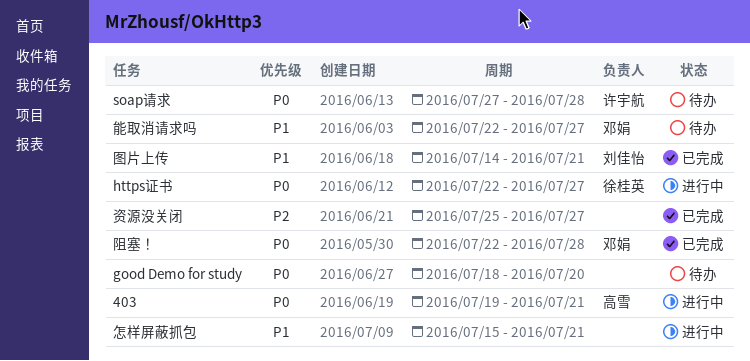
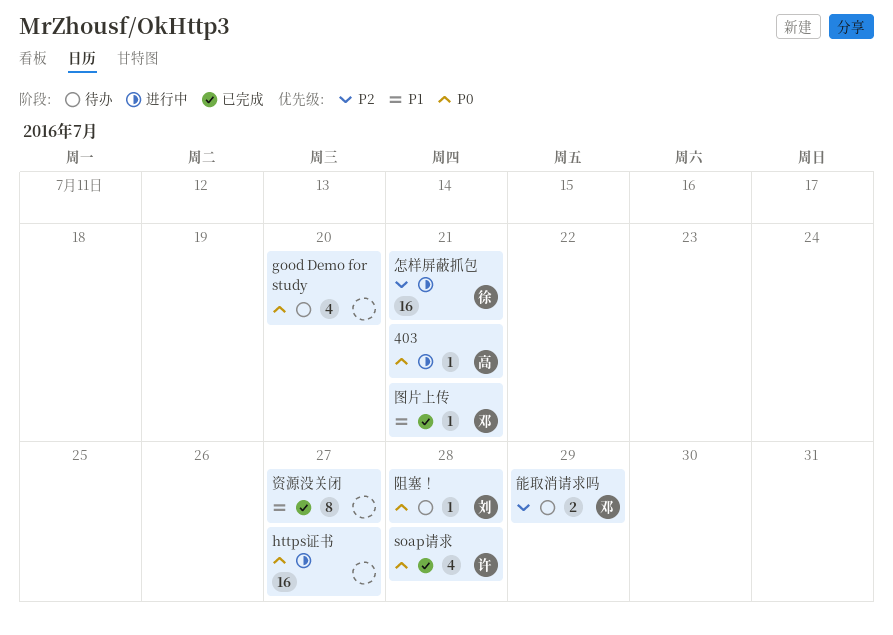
https证书, owner: 徐桂英 -> none
soap请求, status: 待办 -> 已完成
图片上传, owner: 刘佳怡 -> 邓娟
怎样屏蔽抓包, owner: none -> 徐桂英
怎样屏蔽抓包, priority: P1 -> P2
能取消请求吗, priority: P1 -> P2
能取消请求吗, due: Jul 27 -> Jul 29
资源没关闭, priority: P2 -> P1
阻塞！, status: 已完成 -> 待办
阻塞！, owner: 邓娟 -> 刘佳怡

